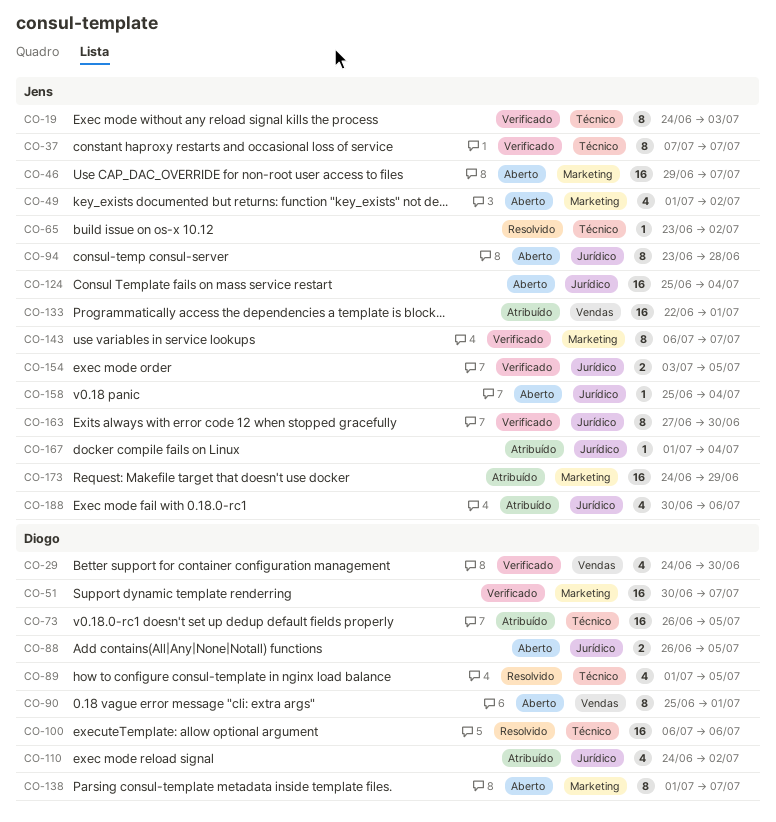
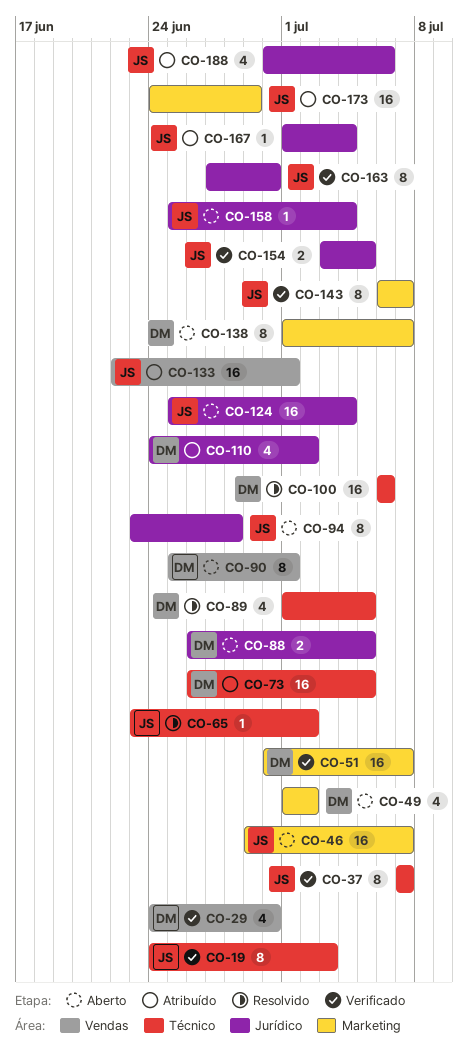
CO-49, owner: Jens -> Diogo

